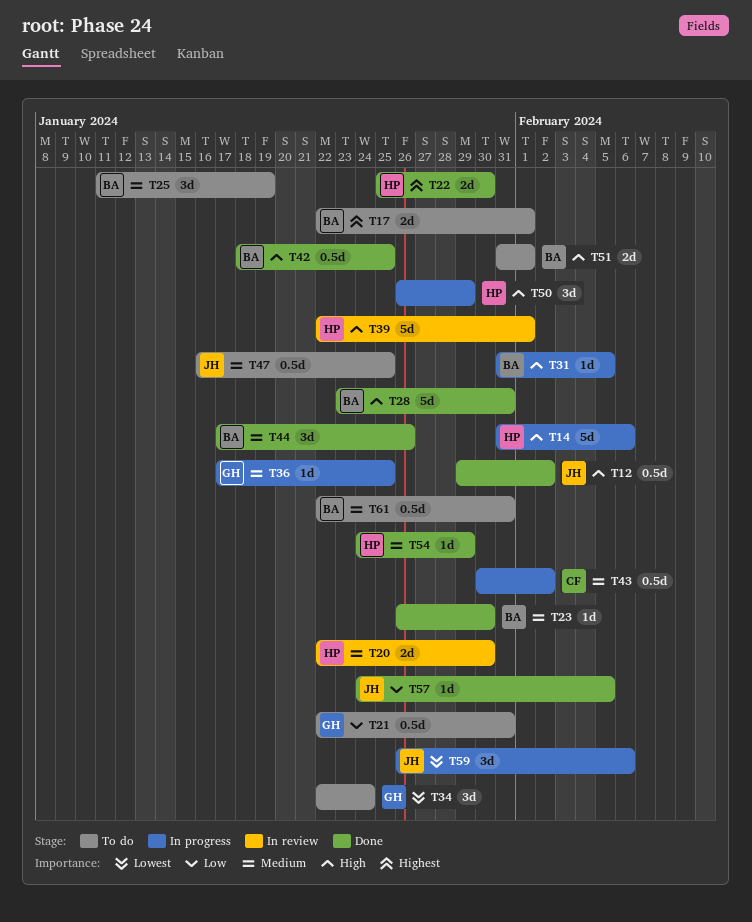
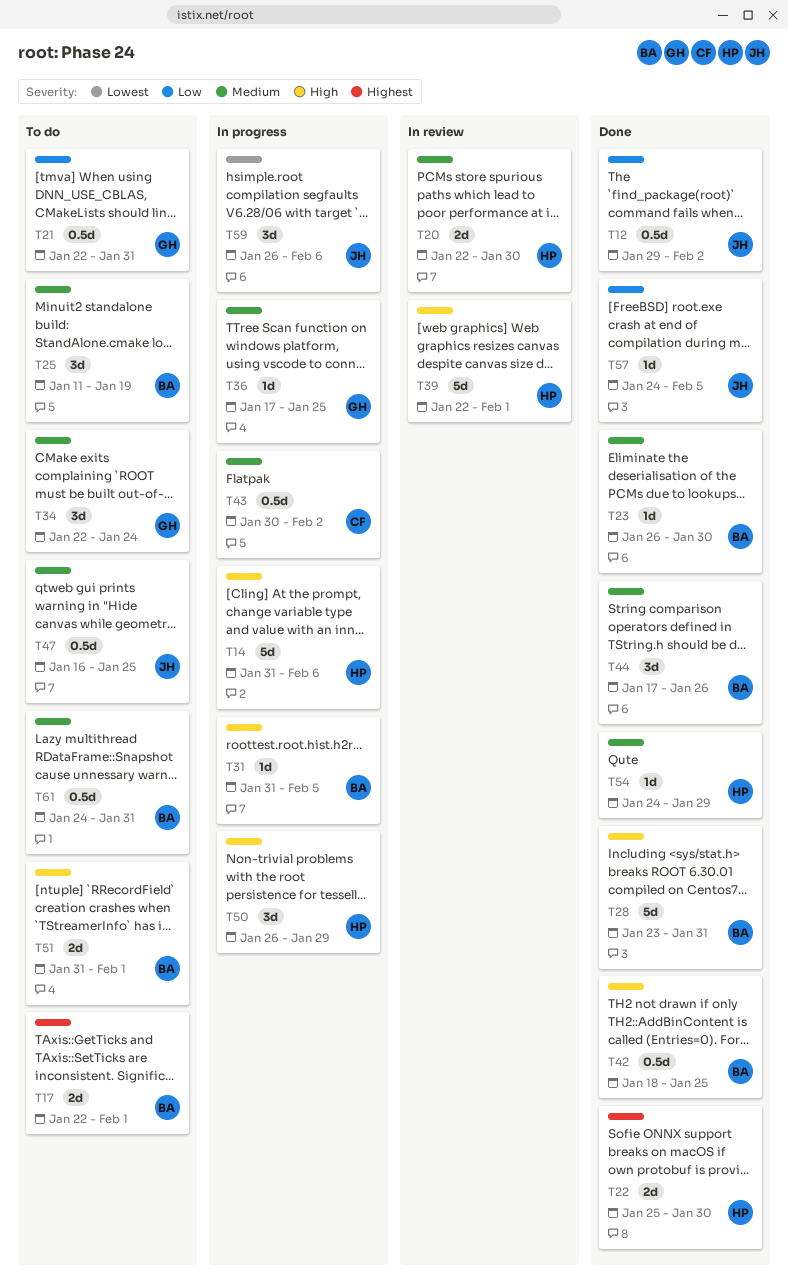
T12, priority: High -> Low
T34, priority: Lowest -> Medium
T61, start: Jan 22 -> Jan 24

